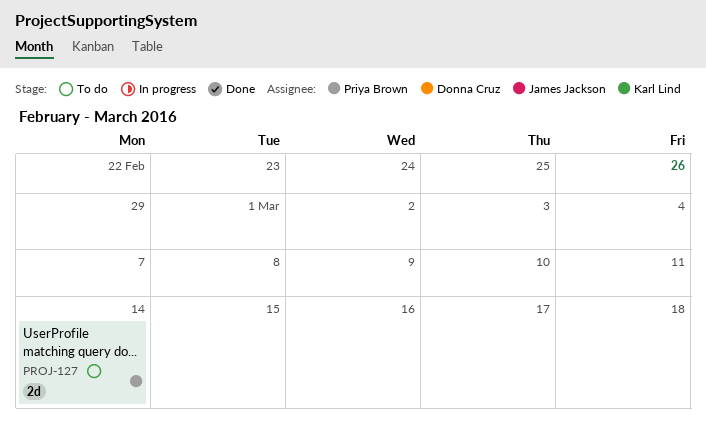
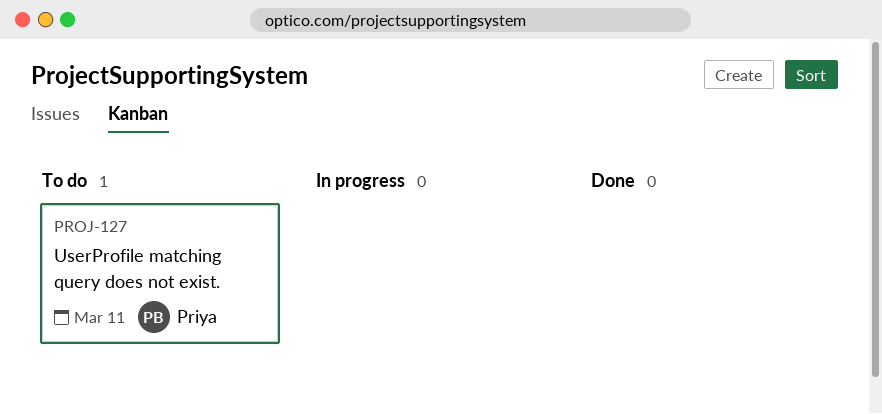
PROJ-127, due: Mar 14 -> Mar 11

